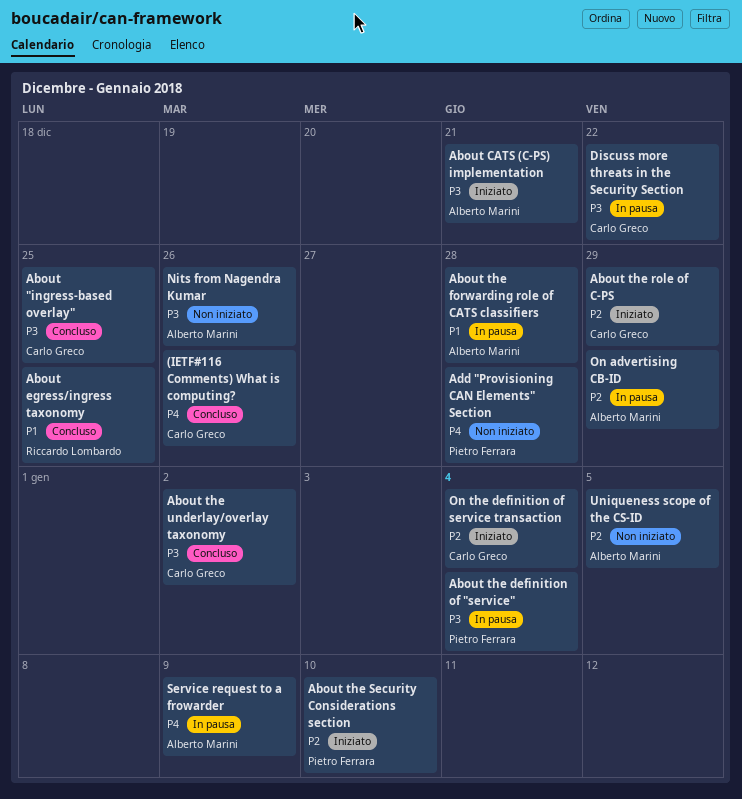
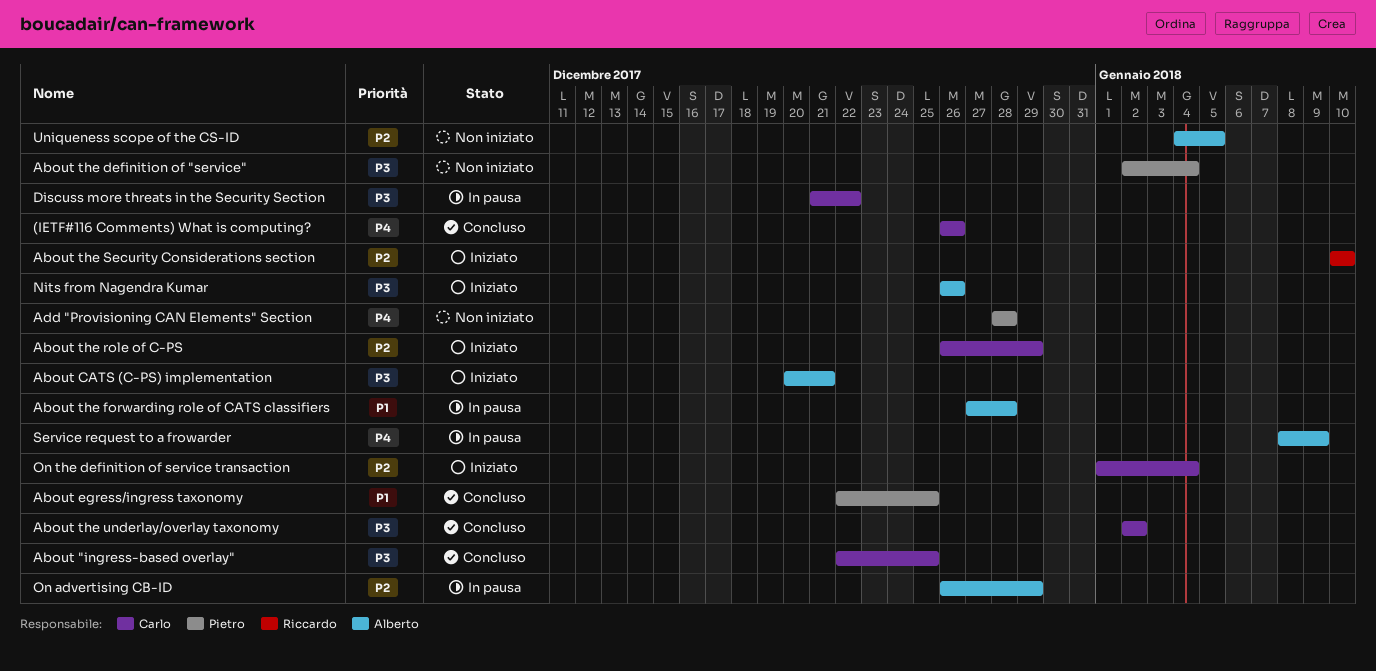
About egress/ingress taxonomy, owner: Riccardo Lombardo -> Pietro Ferrara
About the definition of "service", status: In pausa -> Non iniziato
About the Security Considerations section, owner: Pietro Ferrara -> Riccardo Lombardo
Nits from Nagendra Kumar, status: Non iniziato -> Iniziato

